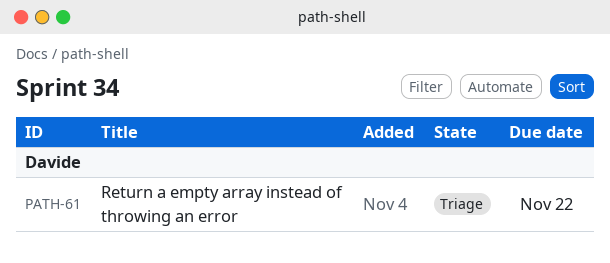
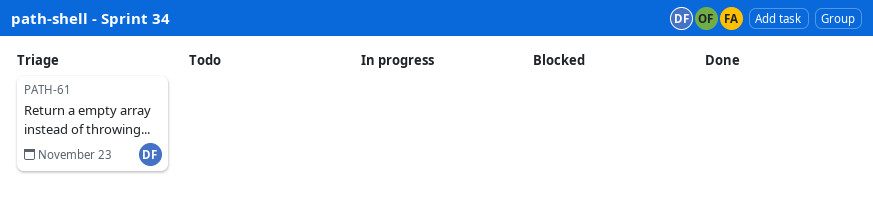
PATH-61, due: Nov 22 -> Nov 23

